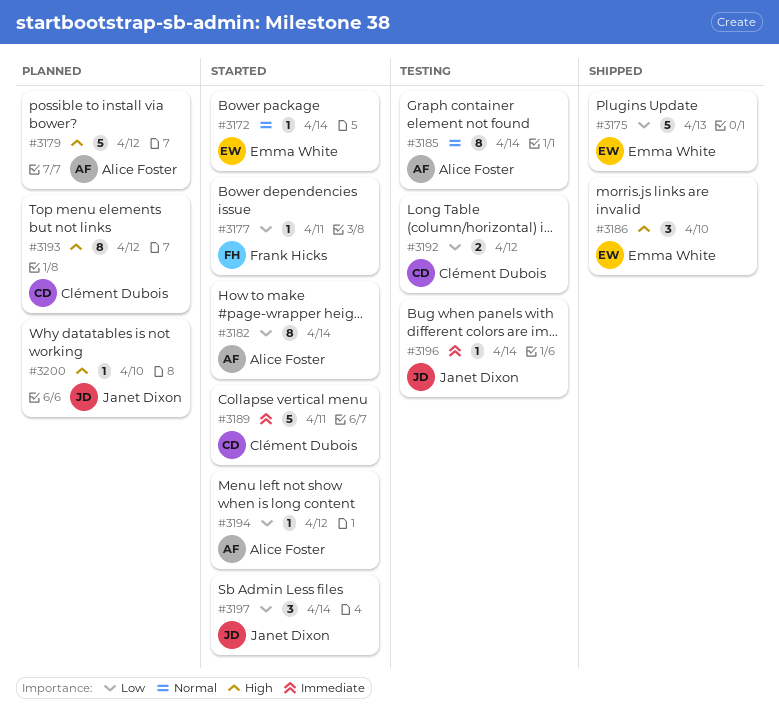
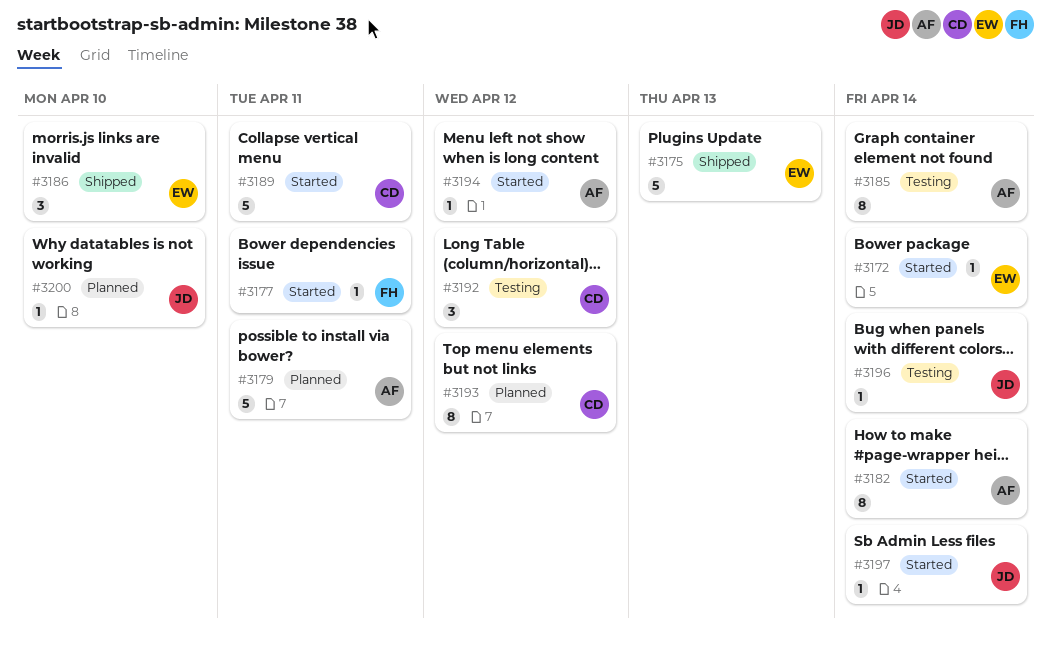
#3179, due: Apr 12 -> Apr 11
#3192, estimate: 2 -> 3
#3197, estimate: 3 -> 1

